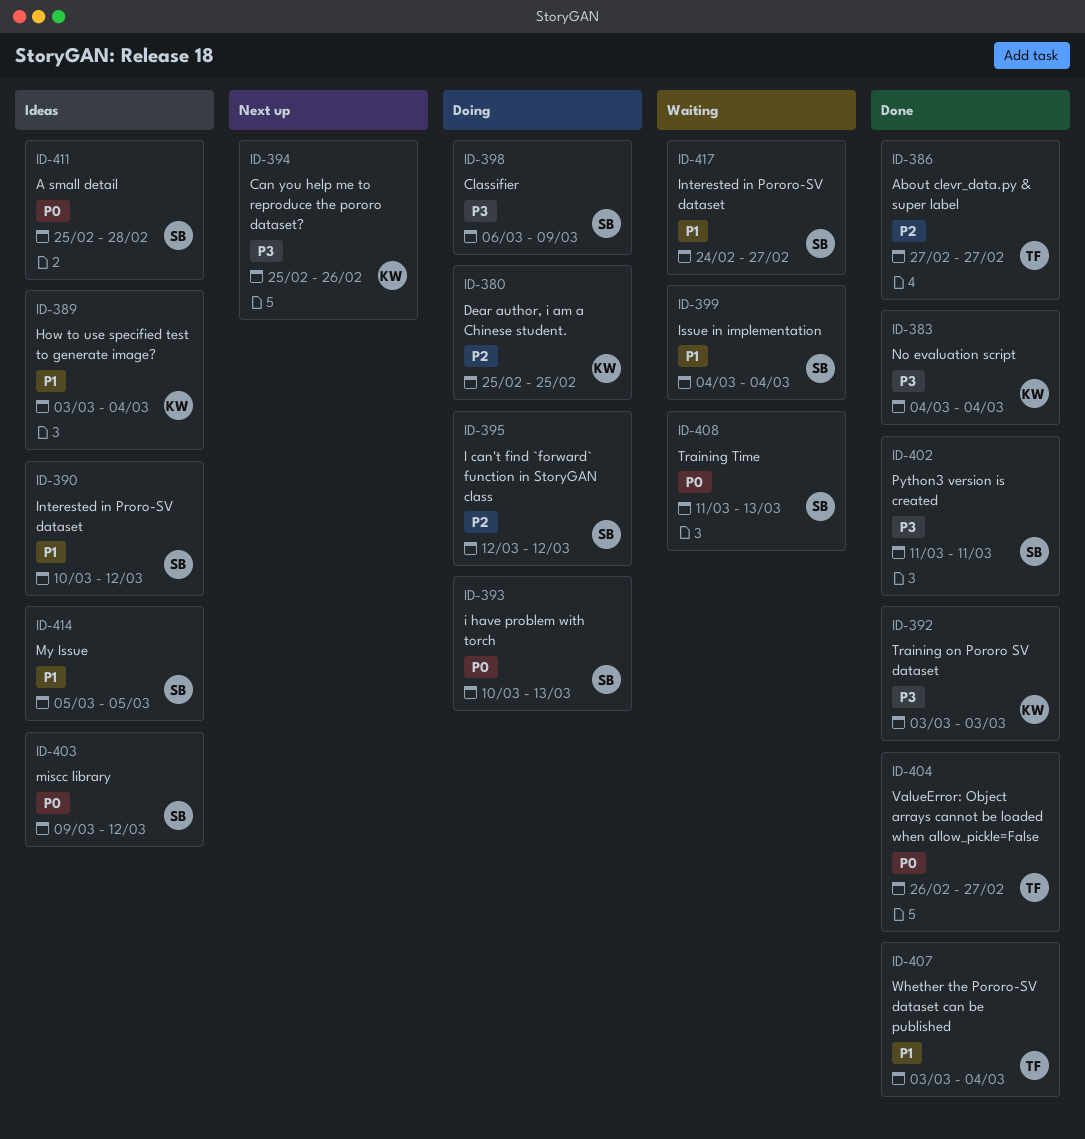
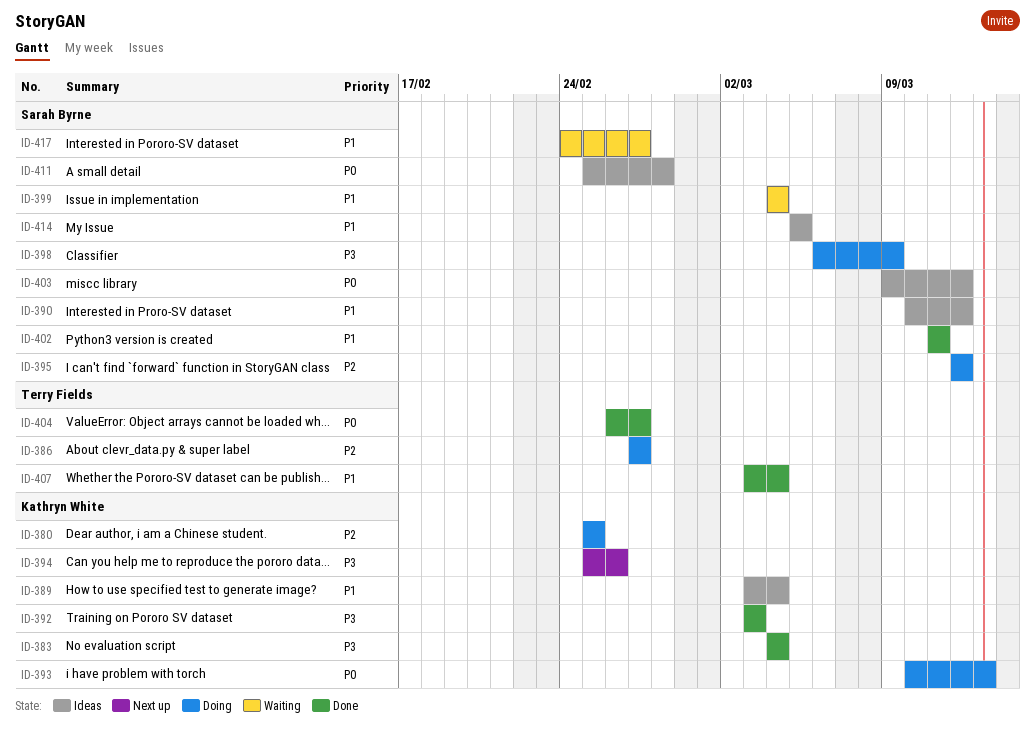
ID-386, status: Done -> Doing
ID-393, owner: Sarah Byrne -> Kathryn White
ID-402, priority: P3 -> P1
ID-408: present -> none

